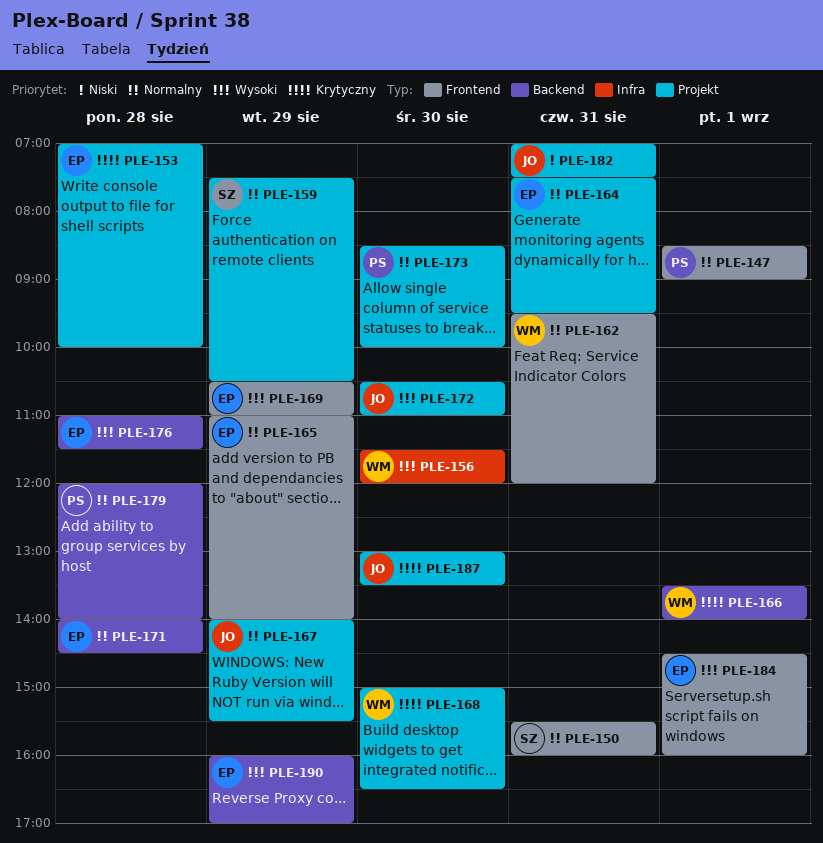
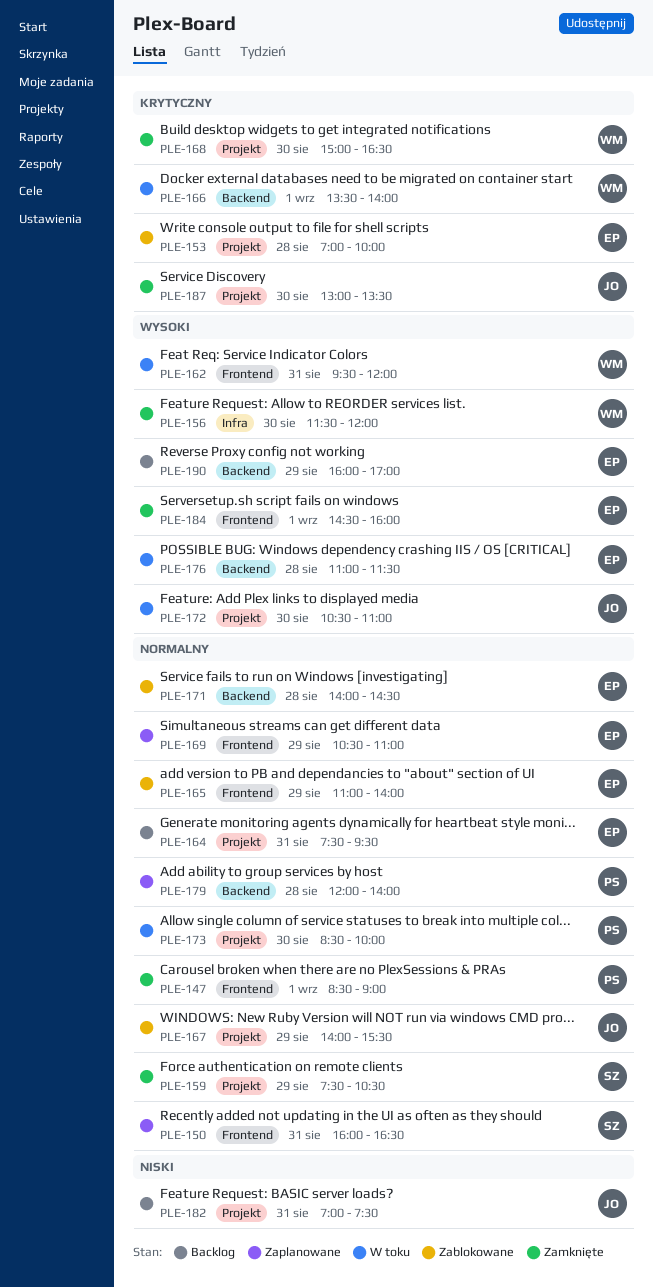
PLE-150, begins: 15:30 -> 16:00
PLE-150, ends: 16:00 -> 16:30
PLE-162, priority: Normalny -> Wysoki
PLE-169, priority: Wysoki -> Normalny

